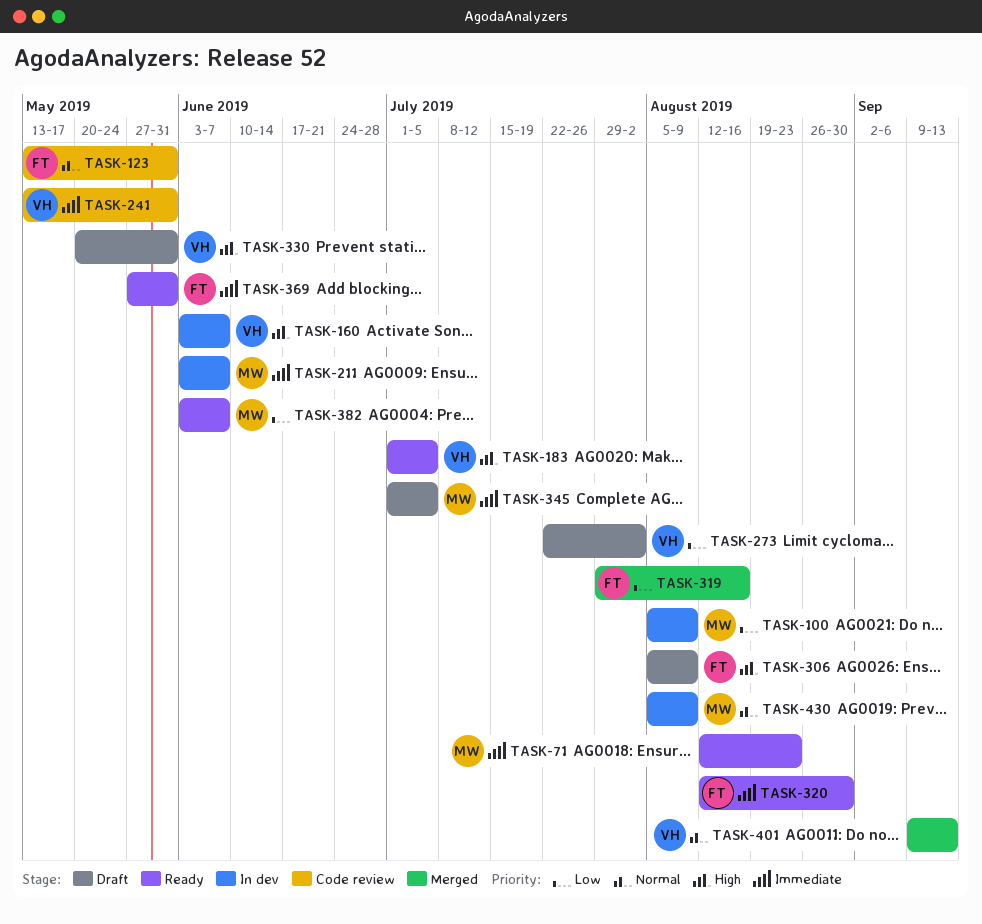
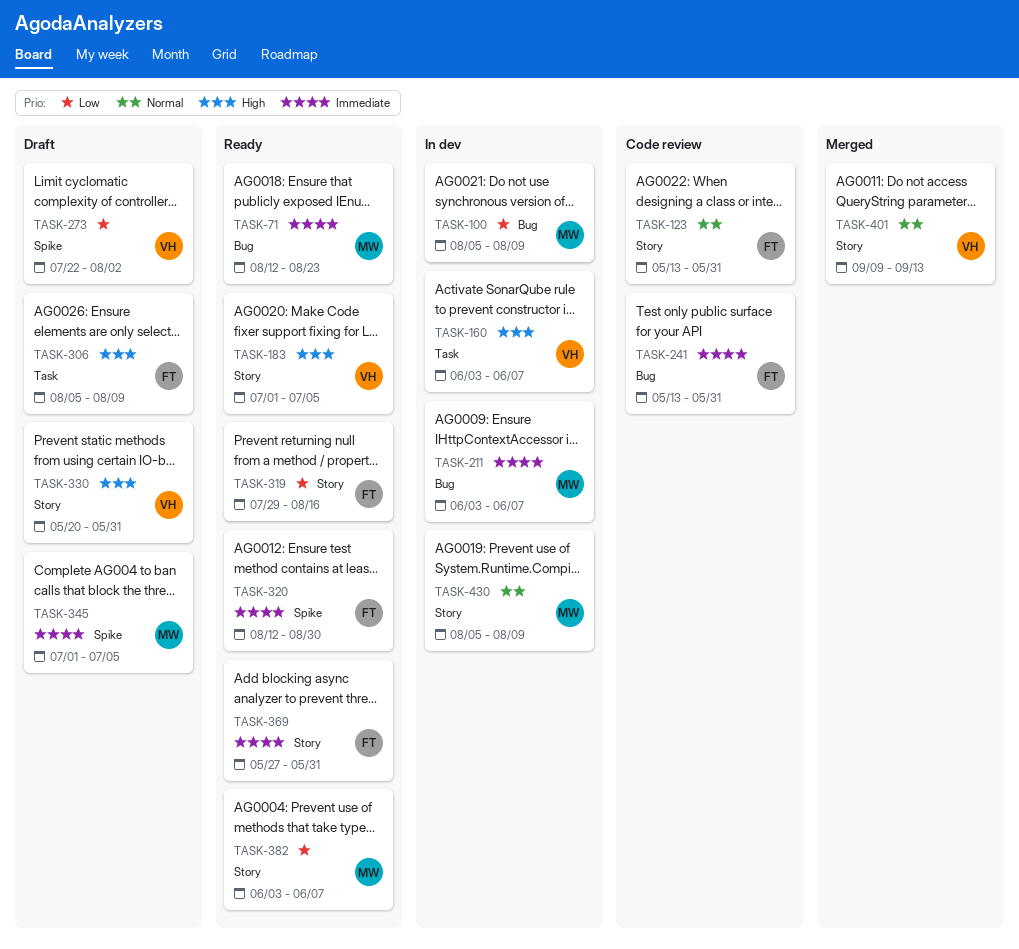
TASK-241, owner: VH -> FT
TASK-319, status: Merged -> Ready

